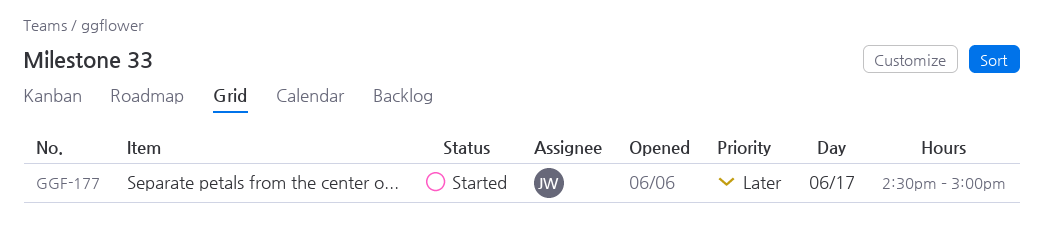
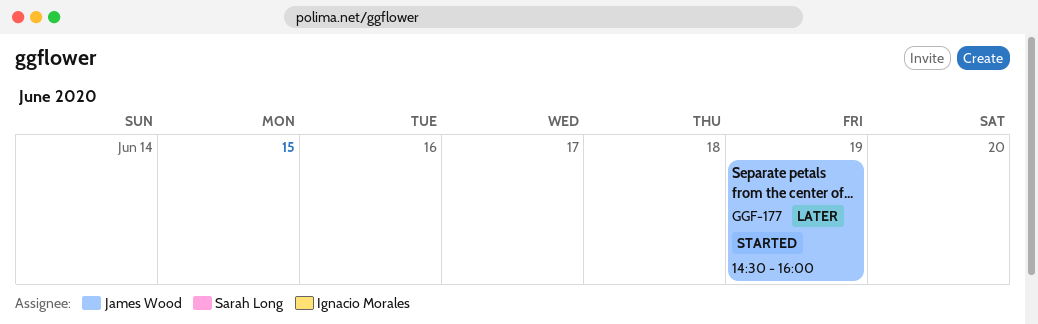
GGF-177, day: Jun 17 -> Jun 19
GGF-177, ends: 15:00 -> 16:00

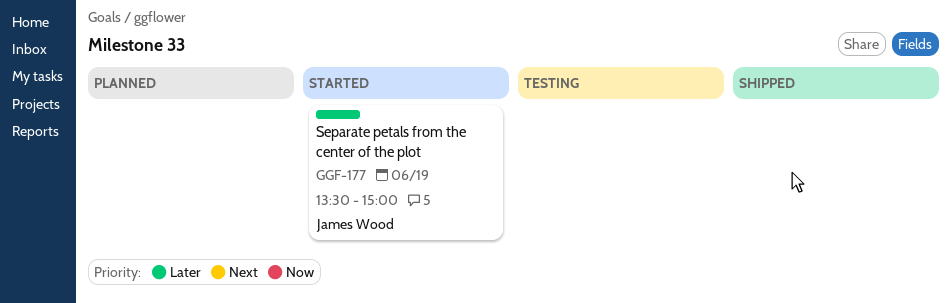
GGF-177, begins: 14:30 -> 13:30
GGF-177, ends: 16:00 -> 15:00

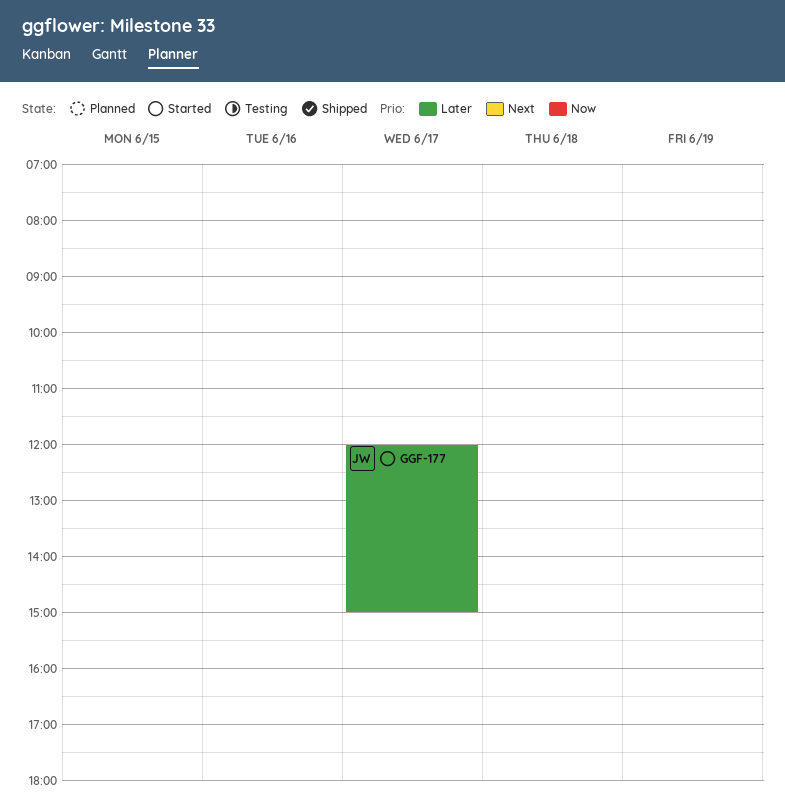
GGF-177, day: Jun 19 -> Jun 17
GGF-177, begins: 13:30 -> 12:00

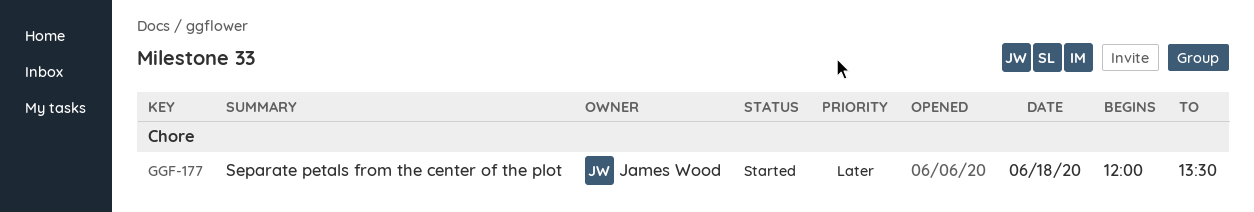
GGF-177, day: Jun 17 -> Jun 18
GGF-177, ends: 15:00 -> 13:30

